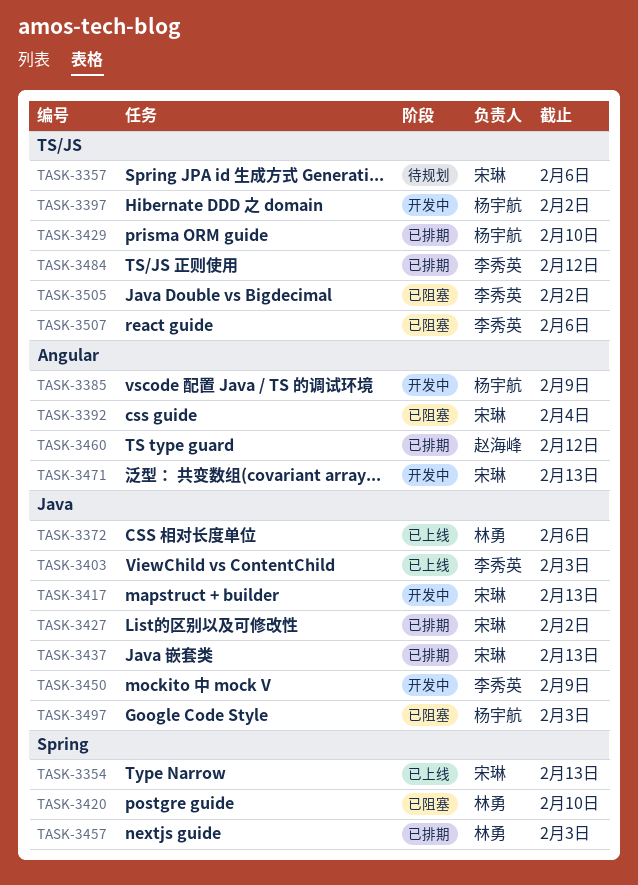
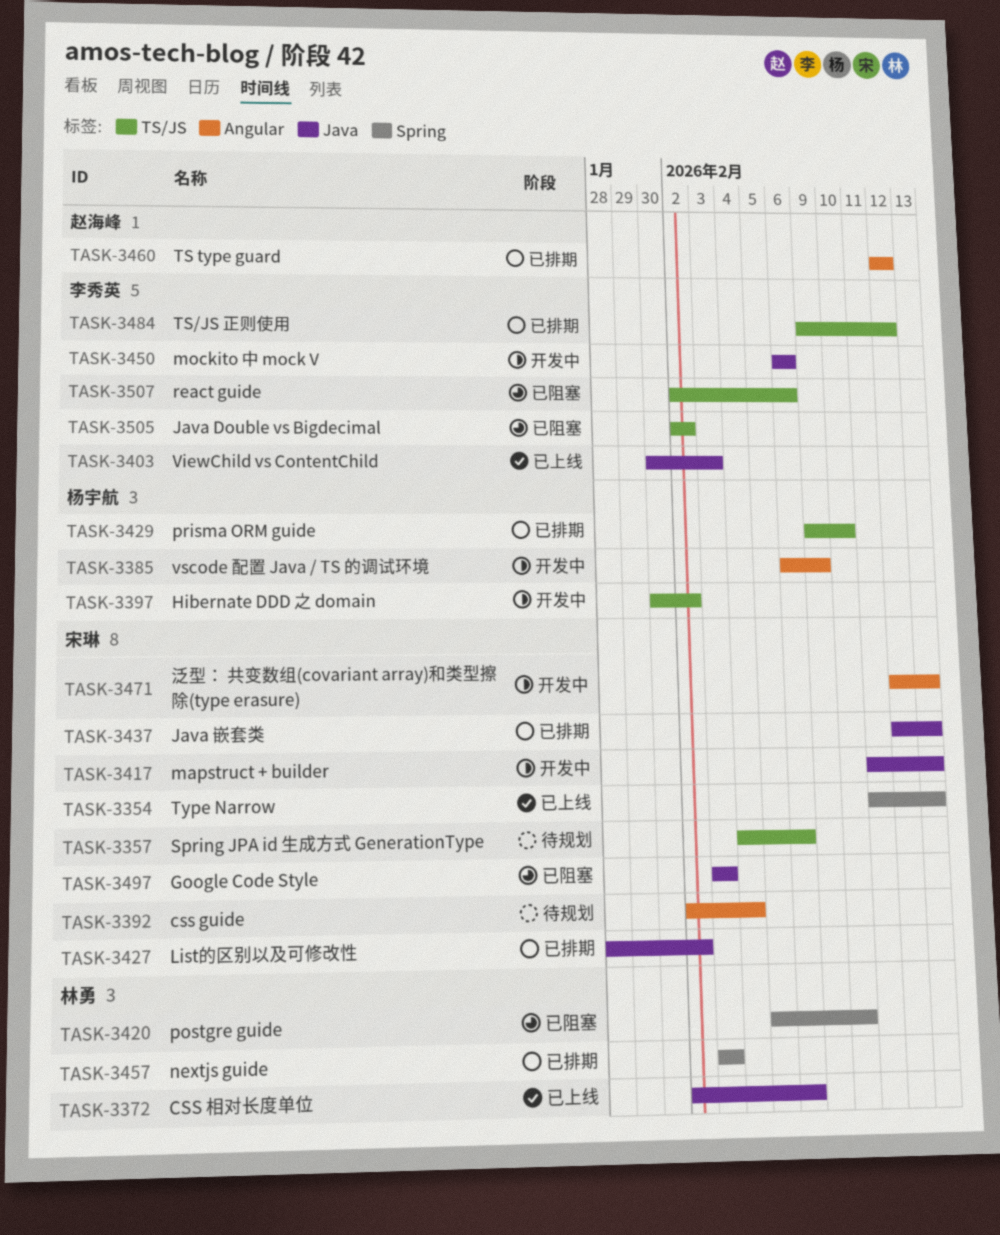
TASK-3392, status: 已阻塞 -> 待规划
TASK-3450, due: Feb 9 -> Feb 6
TASK-3497, owner: 杨宇航 -> 宋琳

